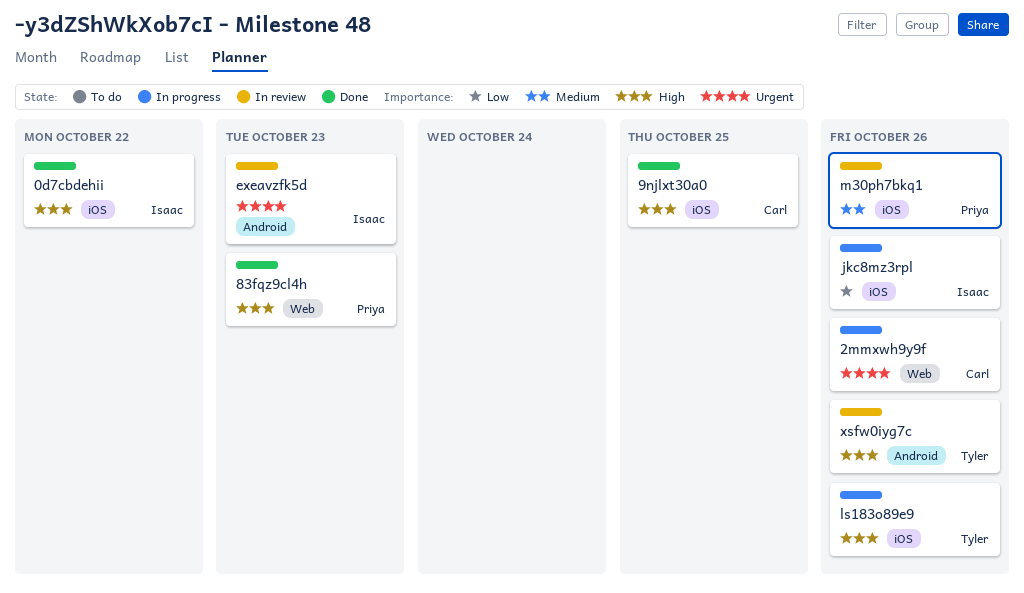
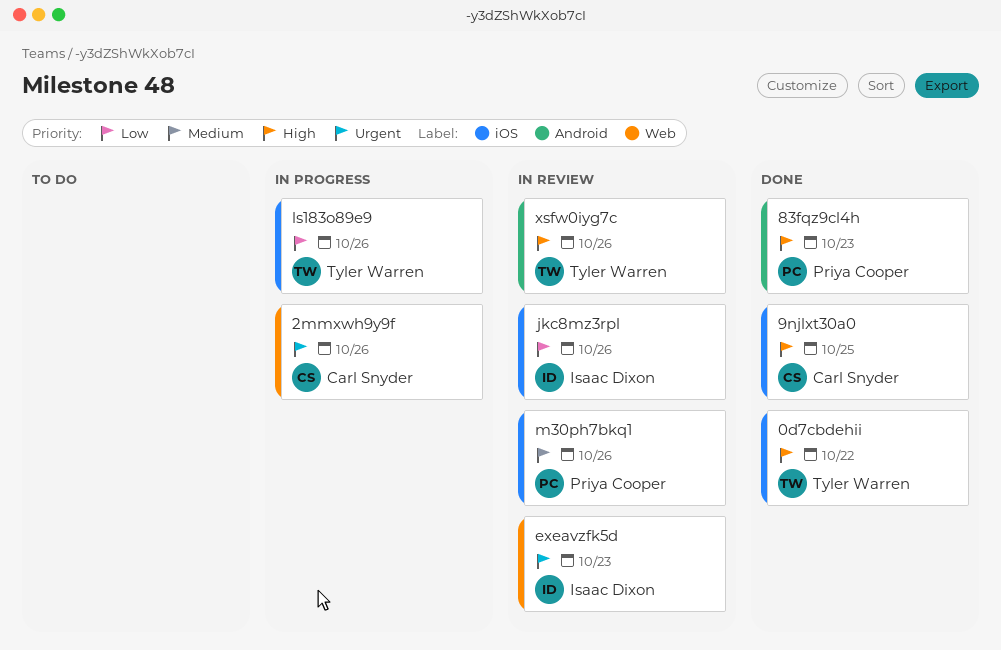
0d7cbdehii, owner: Isaac Dixon -> Tyler Warren
83fqz9cl4h, label: Web -> Android
exeavzfk5d, label: Android -> Web
jkc8mz3rpl, status: In progress -> In review
ls183o89e9, priority: High -> Low

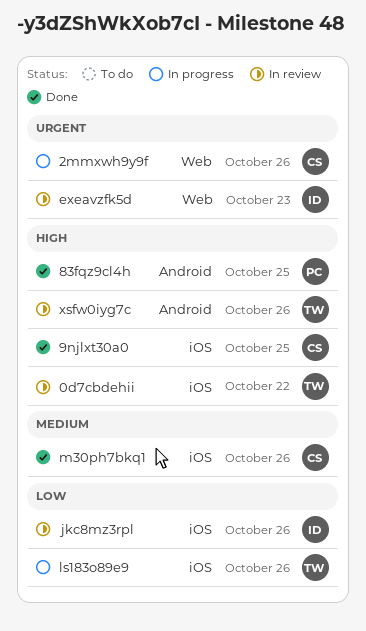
0d7cbdehii, status: Done -> In review
83fqz9cl4h, due: Oct 23 -> Oct 25
m30ph7bkq1, status: In review -> Done
m30ph7bkq1, owner: Priya Cooper -> Carl Snyder

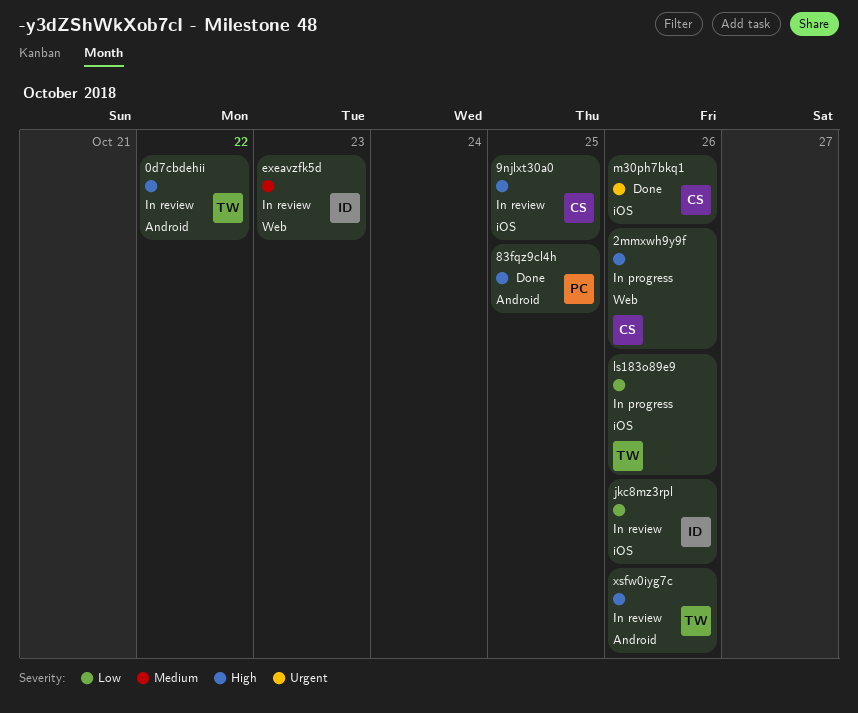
0d7cbdehii, label: iOS -> Android
2mmxwh9y9f, priority: Urgent -> High
9njlxt30a0, status: Done -> In review
exeavzfk5d, priority: Urgent -> Medium
m30ph7bkq1, priority: Medium -> Urgent

